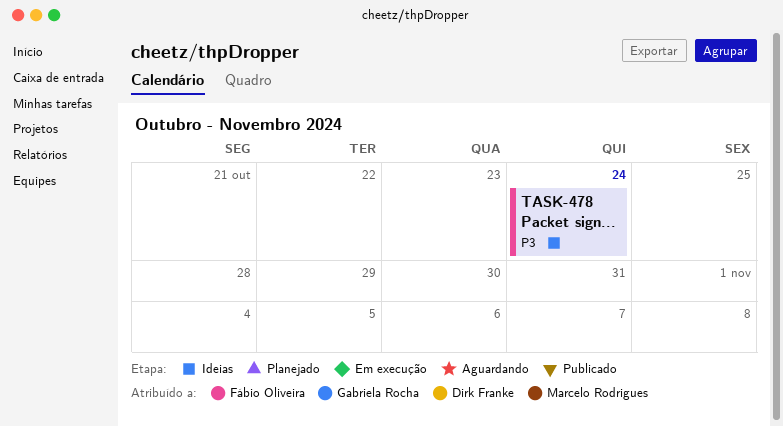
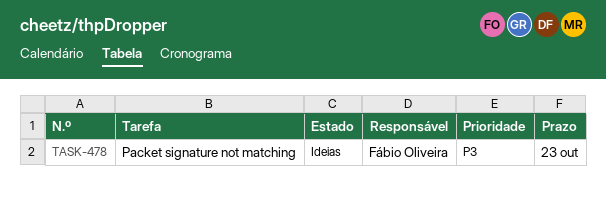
TASK-478, due: Oct 24 -> Oct 23

